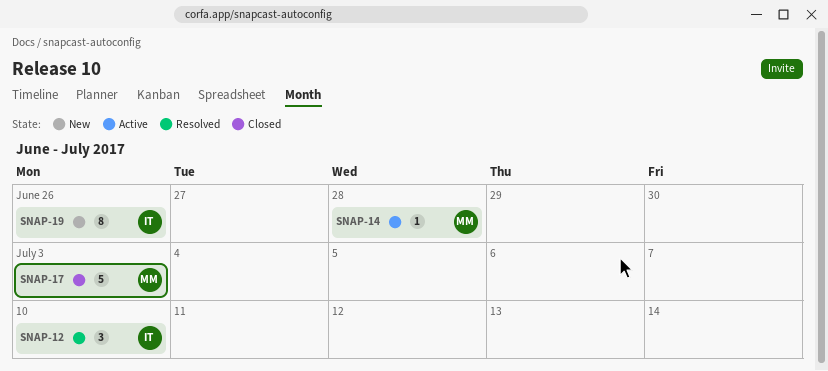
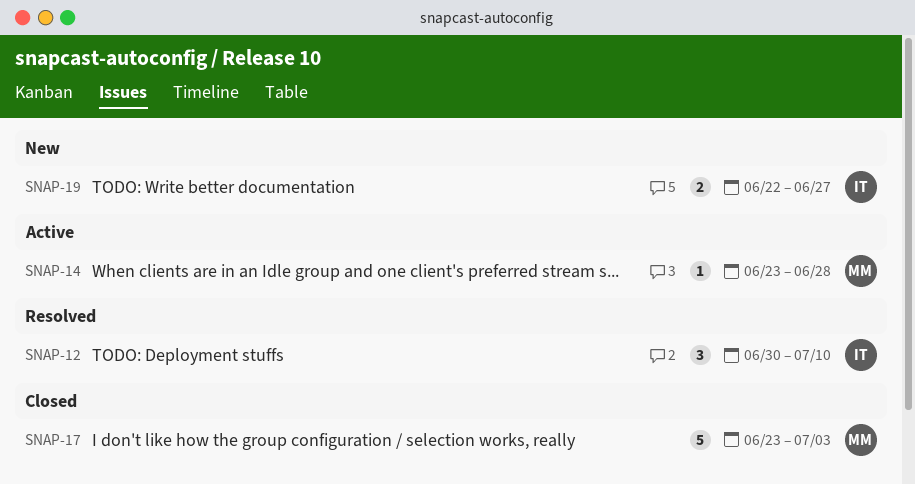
SNAP-19, estimate: 8 -> 2
SNAP-19, due: Jun 26 -> Jun 27

